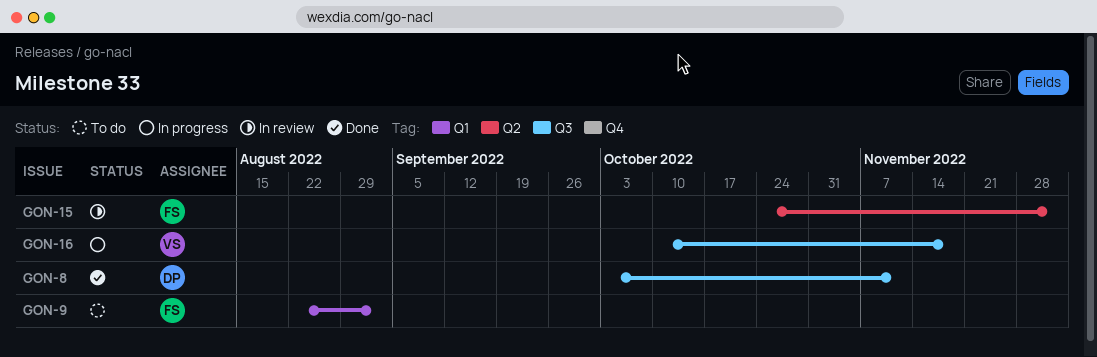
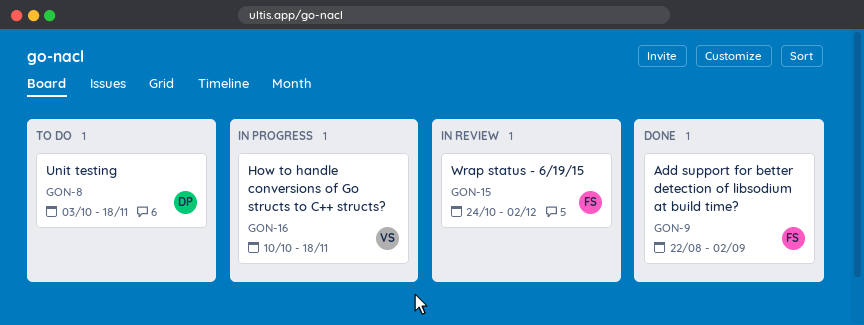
GON-8, status: Done -> To do
GON-8, due: Nov 11 -> Nov 18
GON-9, status: To do -> Done

